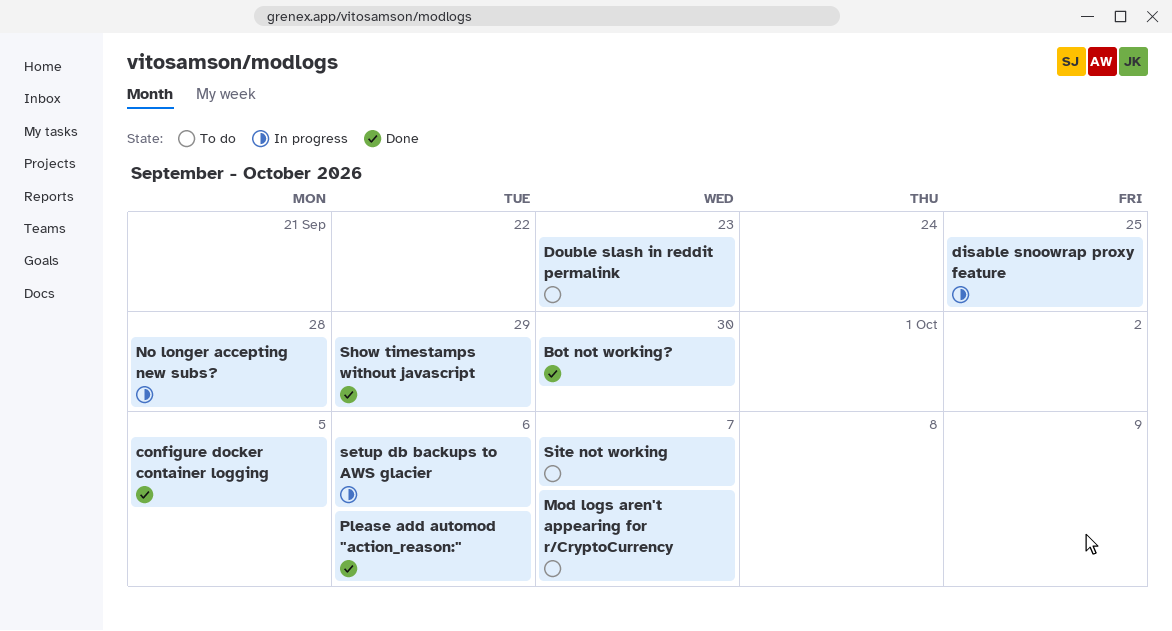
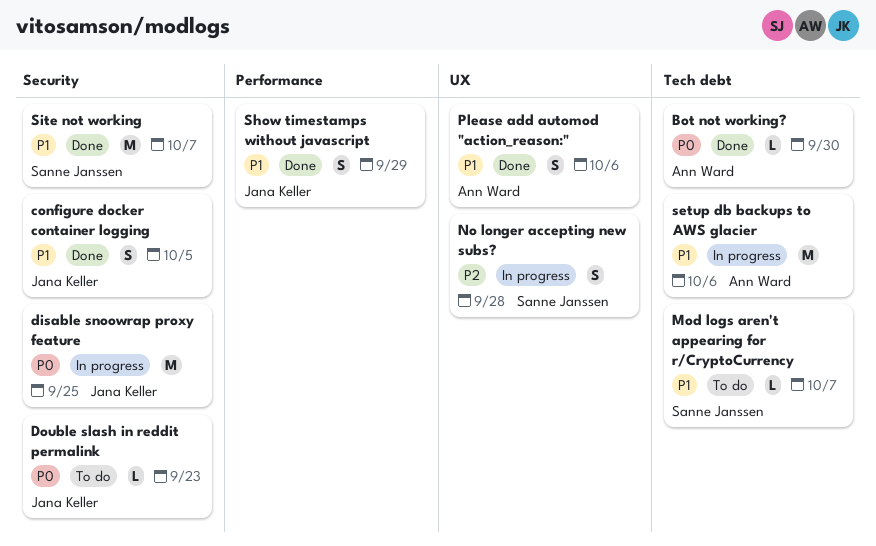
Site not working, status: To do -> Done

